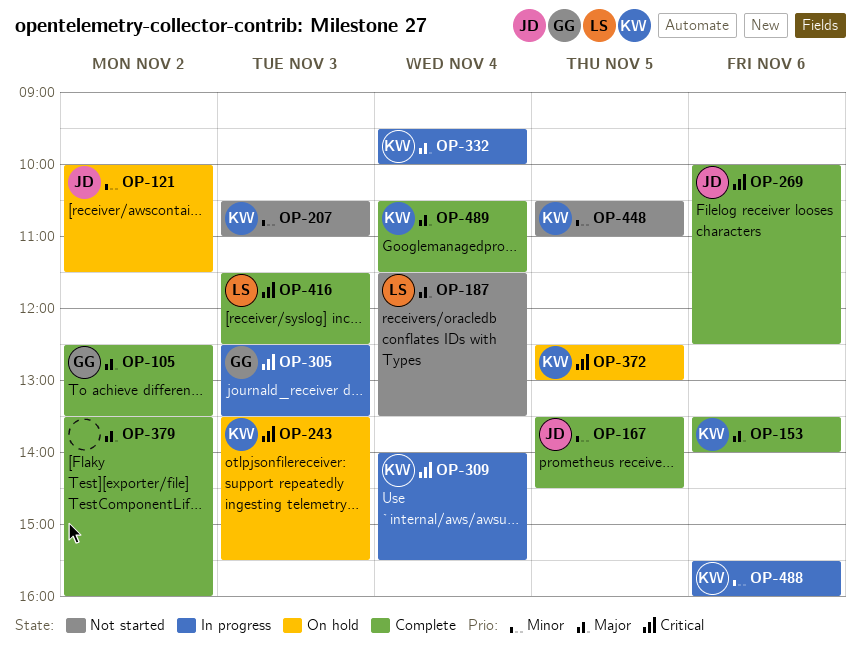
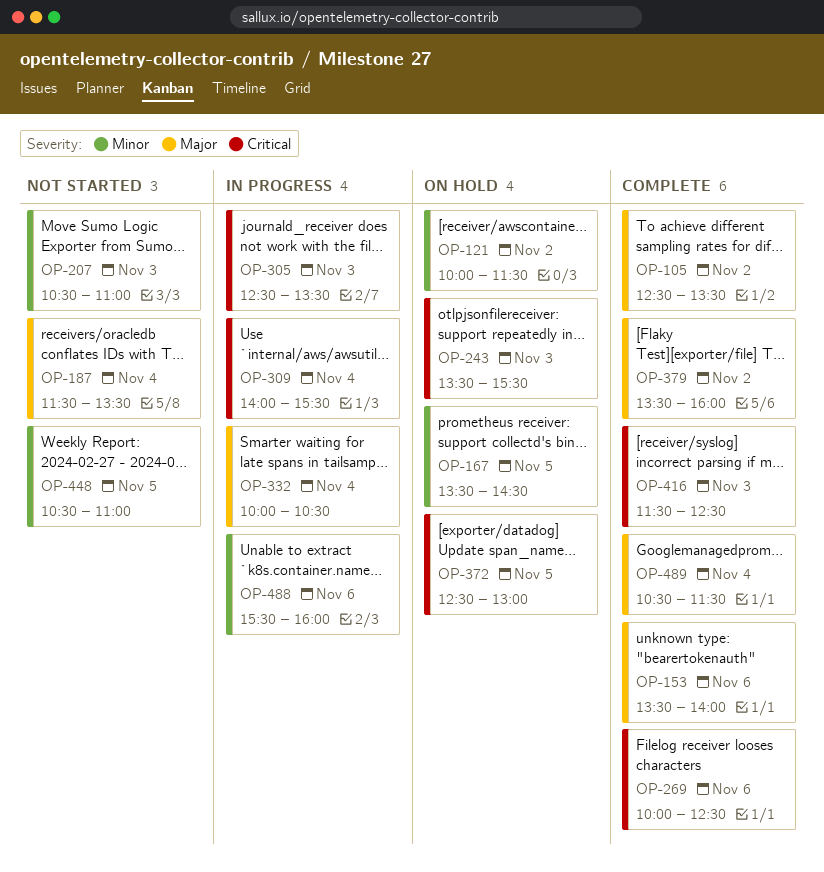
OP-167, status: Complete -> On hold
OP-332, begins: 09:30 -> 10:00
OP-332, ends: 10:00 -> 10:30

